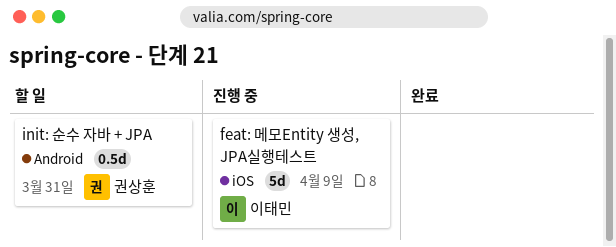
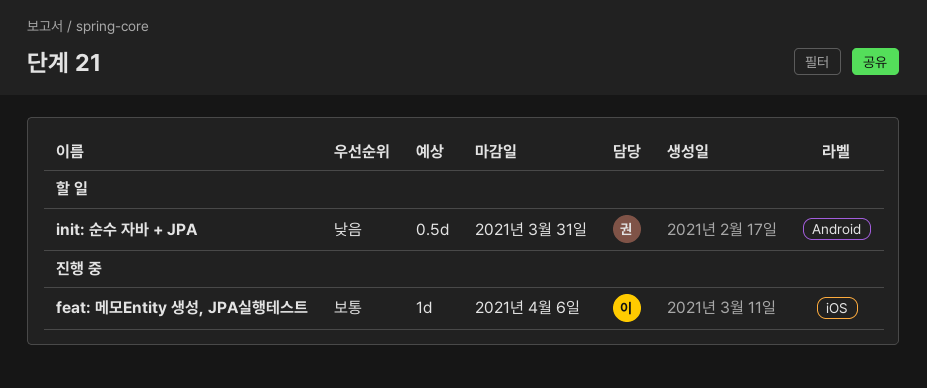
feat: 메모Entity 생성, JPA실행테스트, estimate: 5d -> 1d
feat: 메모Entity 생성, JPA실행테스트, due: Apr 9 -> Apr 6

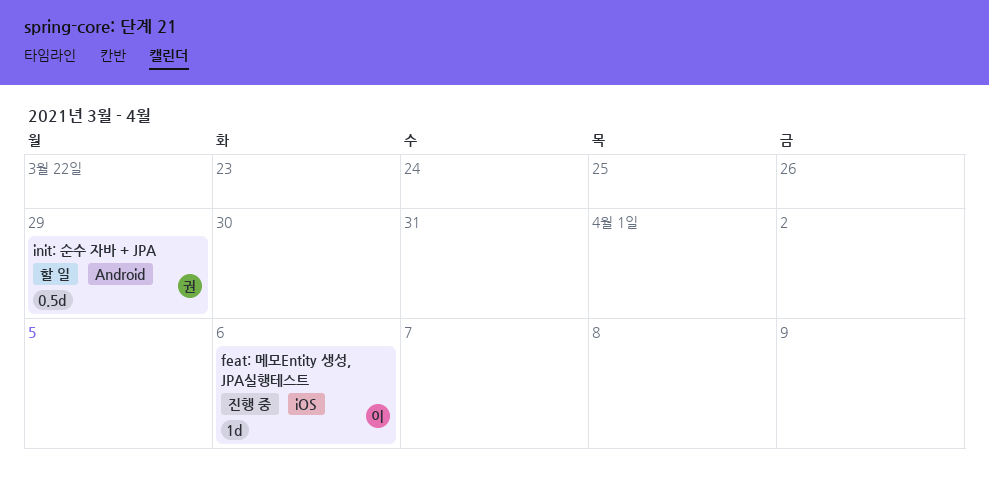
init: 순수 자바 + JPA, due: Mar 31 -> Mar 29

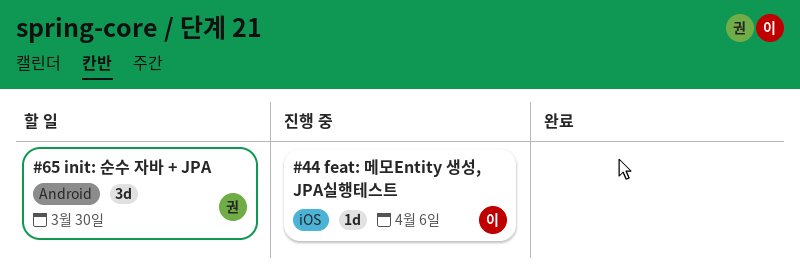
init: 순수 자바 + JPA, estimate: 0.5d -> 3d
init: 순수 자바 + JPA, due: Mar 29 -> Mar 30

